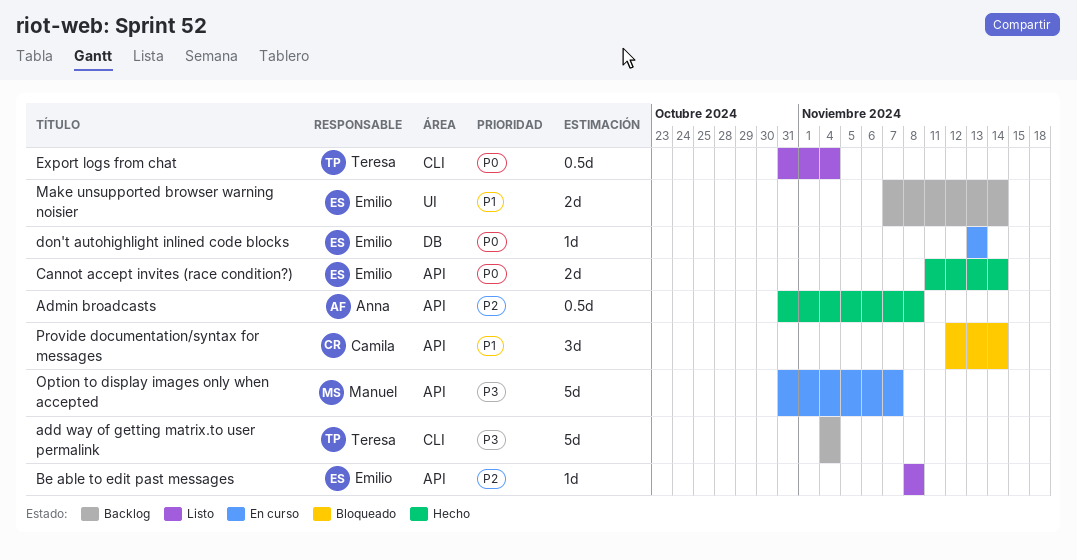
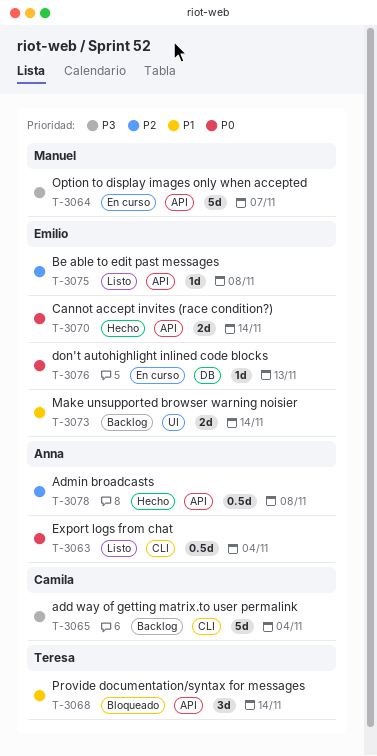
add way of getting matrix.to user permalink, owner: Teresa -> Camila
Export logs from chat, owner: Teresa -> Anna
Provide documentation/syntax for messages, owner: Camila -> Teresa

